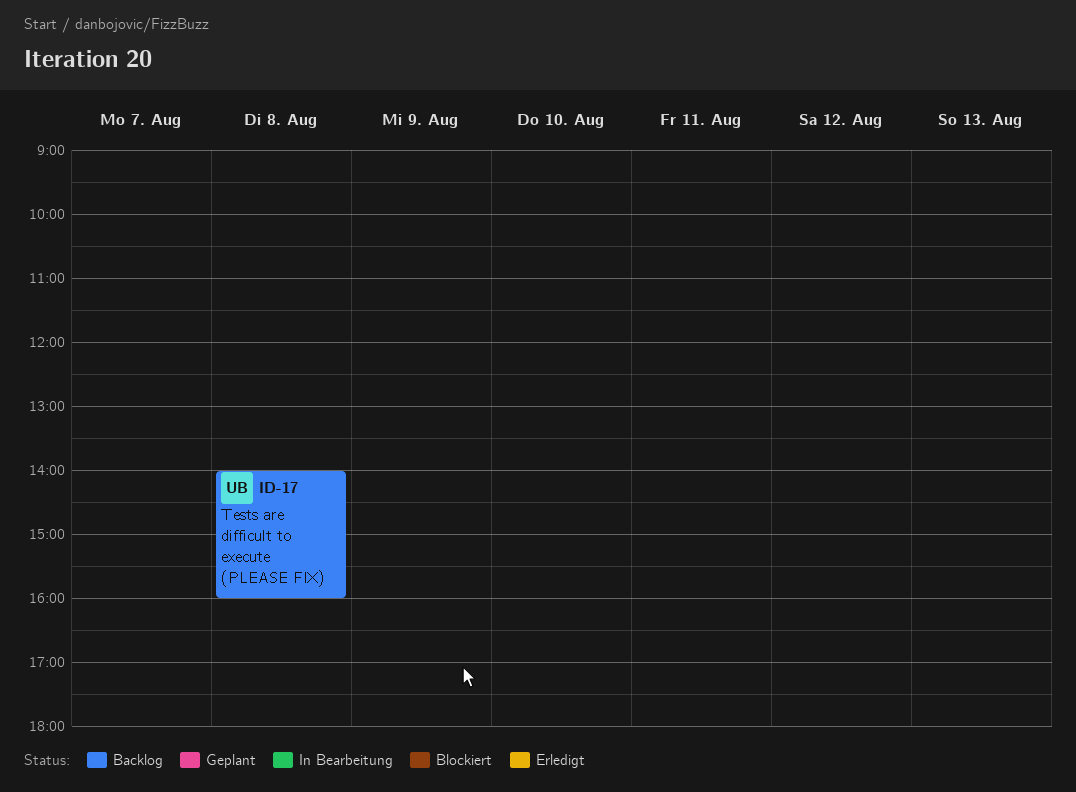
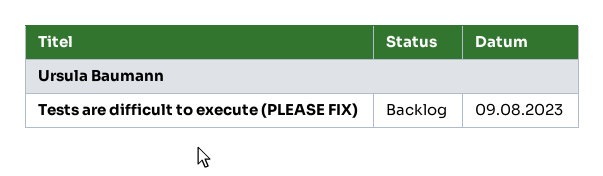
Tests are difficult to execute (PLEASE FIX), day: Aug 8 -> Aug 9

